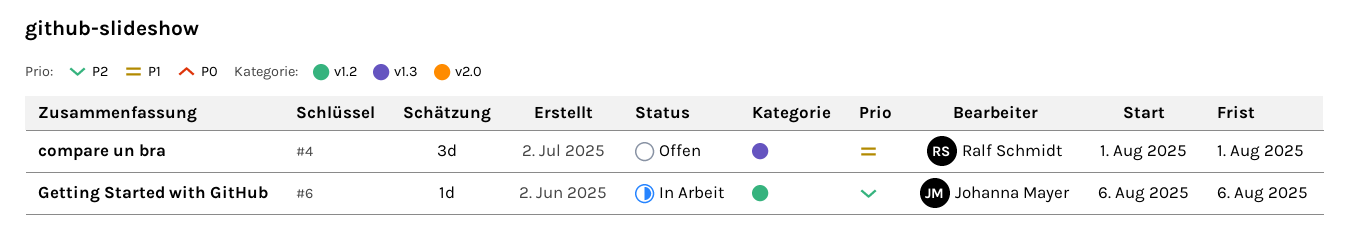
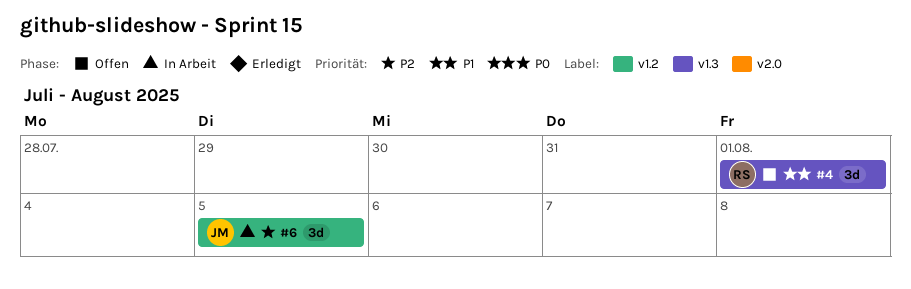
#6, estimate: 1d -> 3d
#6, start: Aug 6 -> Aug 5
#6, due: Aug 6 -> Aug 5

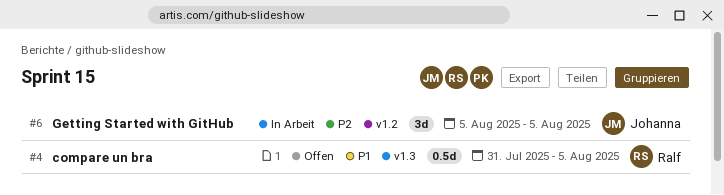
#4, estimate: 3d -> 0.5d
#4, start: Aug 1 -> Jul 31
#4, due: Aug 1 -> Aug 5

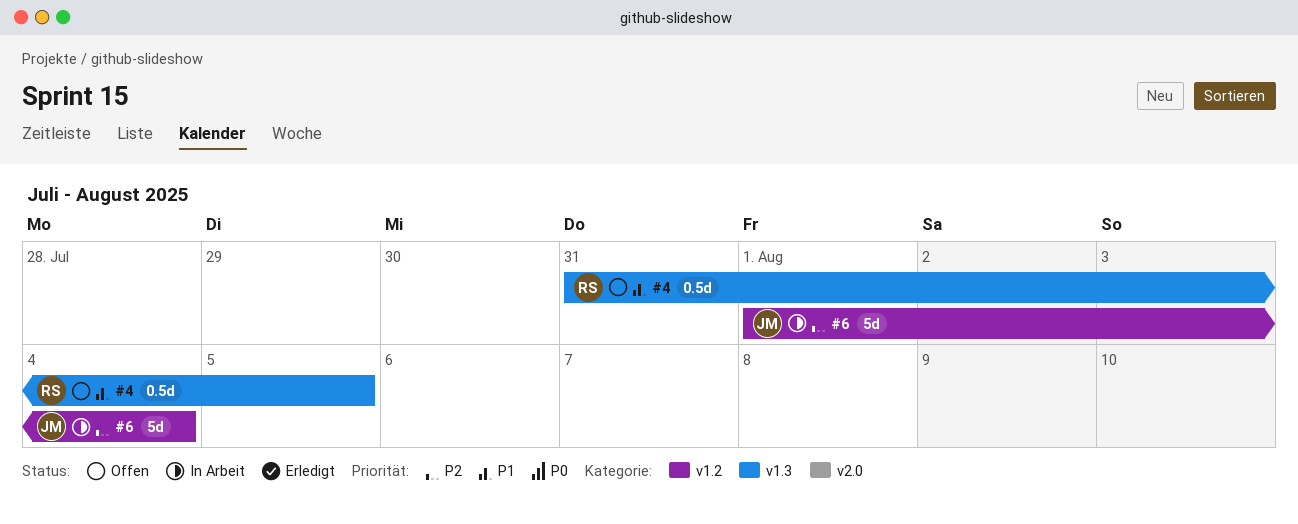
#6, estimate: 3d -> 5d
#6, start: Aug 5 -> Aug 1
#6, due: Aug 5 -> Aug 4

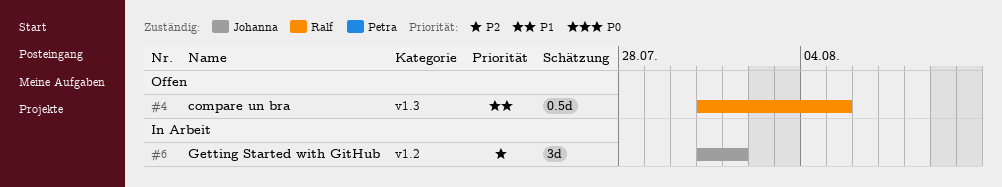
#6, estimate: 5d -> 3d
#6, start: Aug 1 -> Jul 31
#6, due: Aug 4 -> Aug 1

